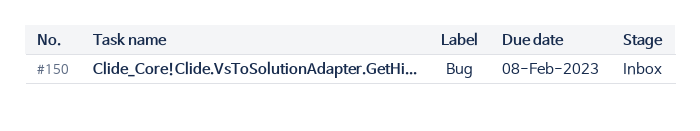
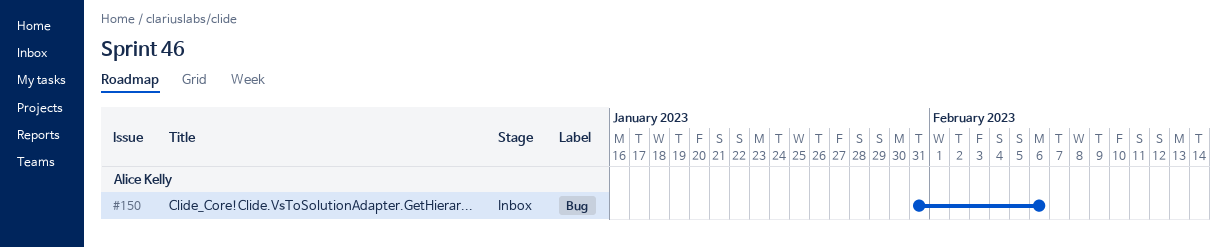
#150, due: Feb 8 -> Feb 6

